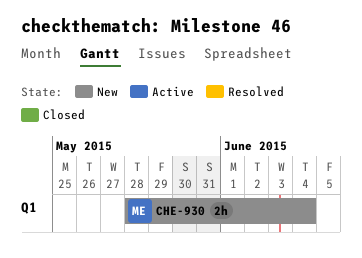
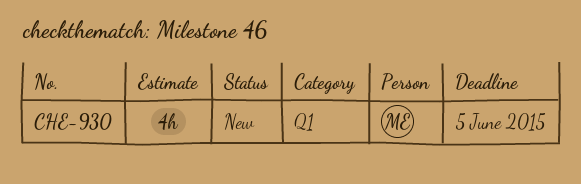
CHE-930, estimate: 2h -> 4h
CHE-930, due: Jun 4 -> Jun 5

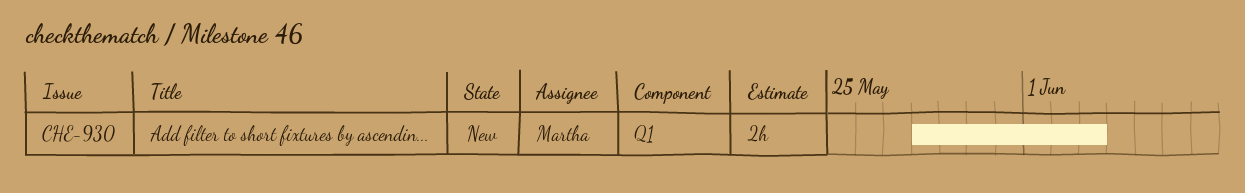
CHE-930, estimate: 4h -> 2h
CHE-930, due: Jun 5 -> Jun 3

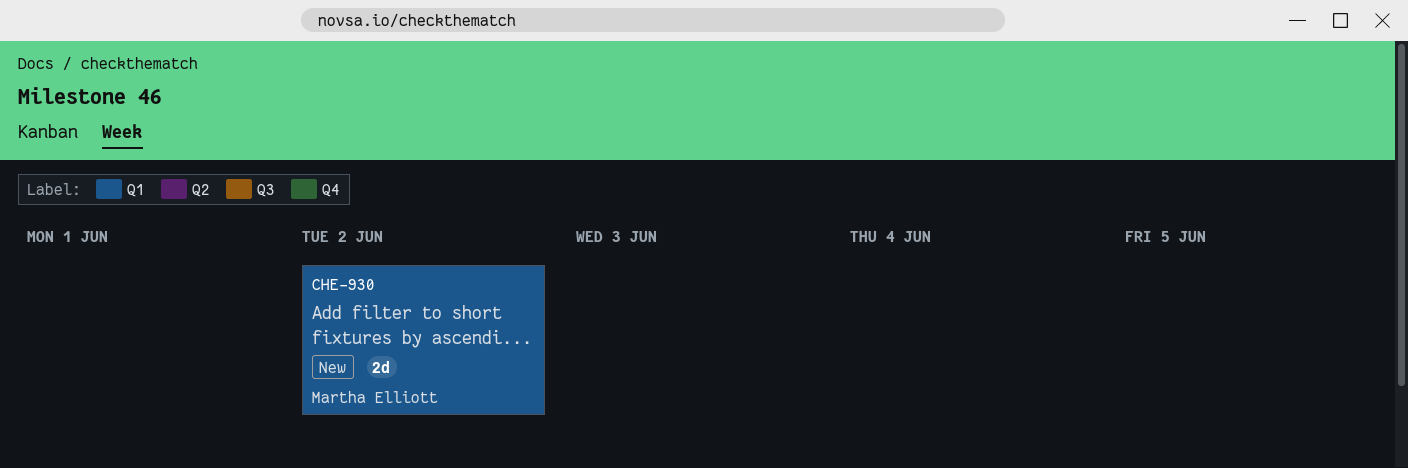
CHE-930, estimate: 2h -> 2d
CHE-930, due: Jun 3 -> Jun 2

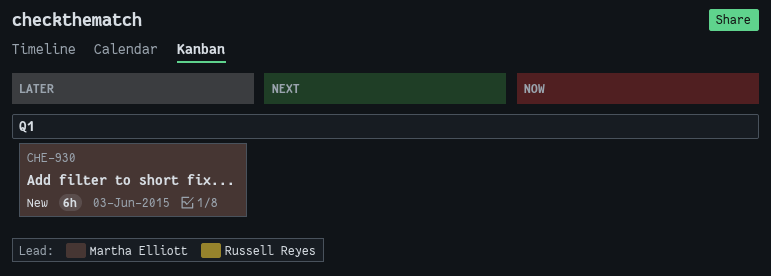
CHE-930, estimate: 2d -> 6h
CHE-930, due: Jun 2 -> Jun 3

